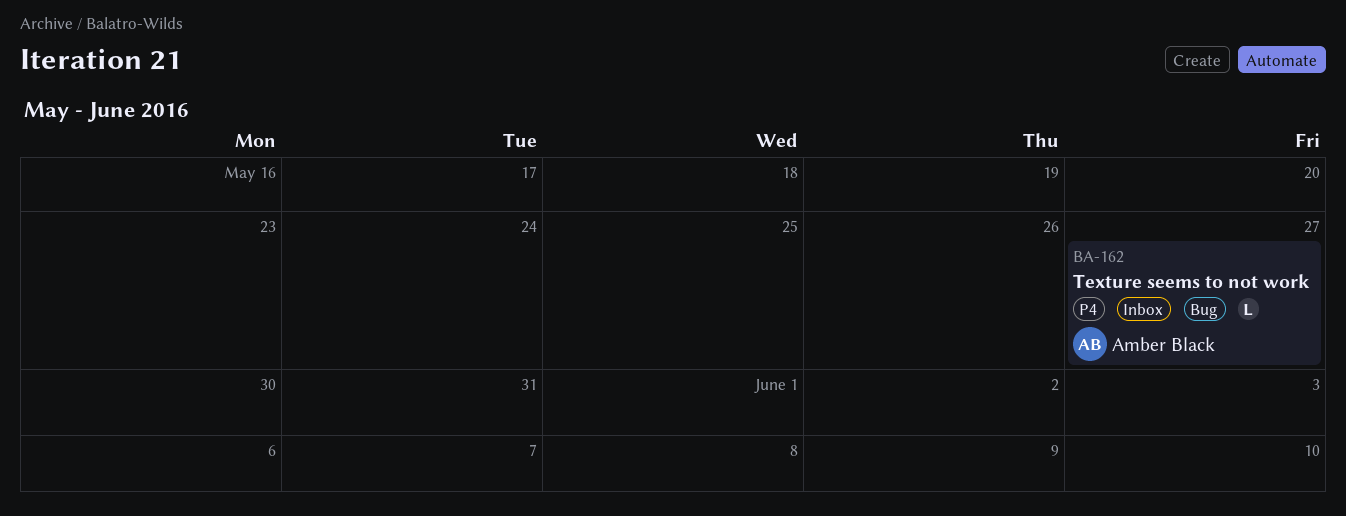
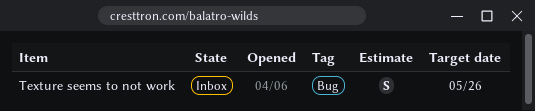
Texture seems to not work, estimate: L -> S
Texture seems to not work, due: May 27 -> May 26

